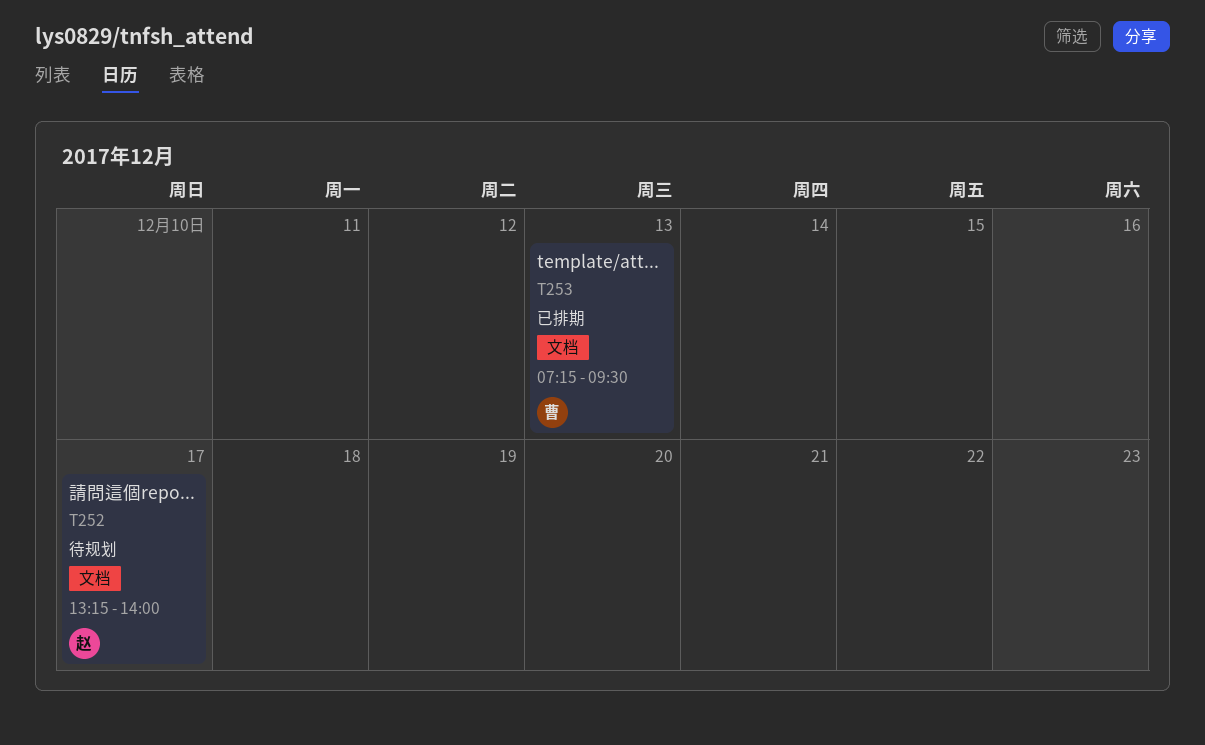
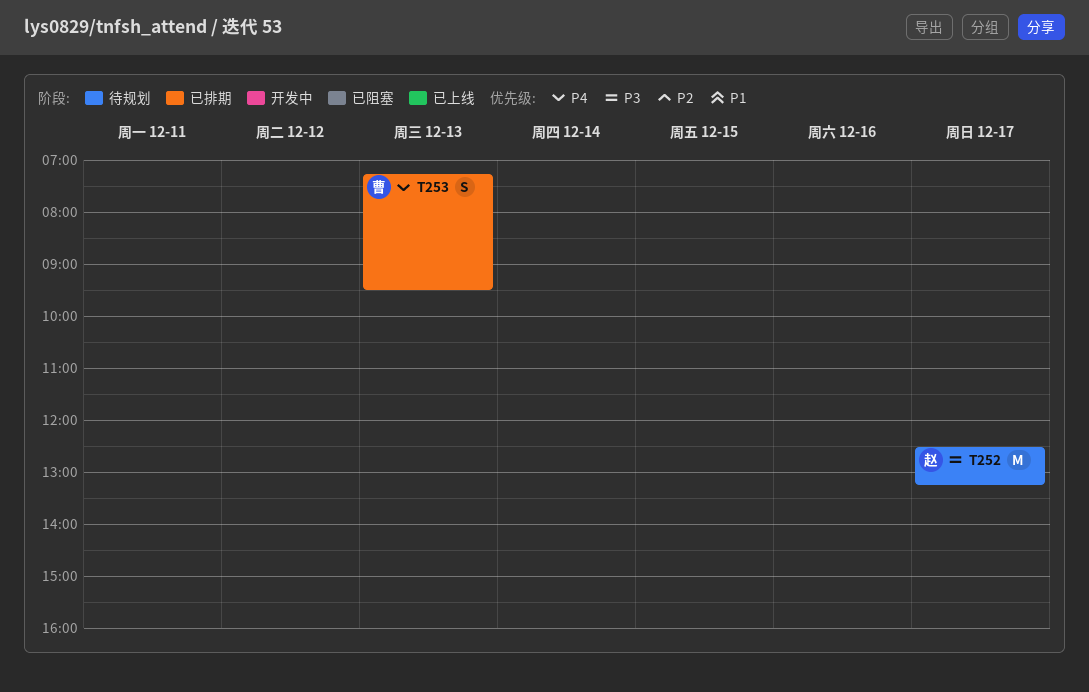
T252, begins: 13:15 -> 12:30
T252, ends: 14:00 -> 13:15

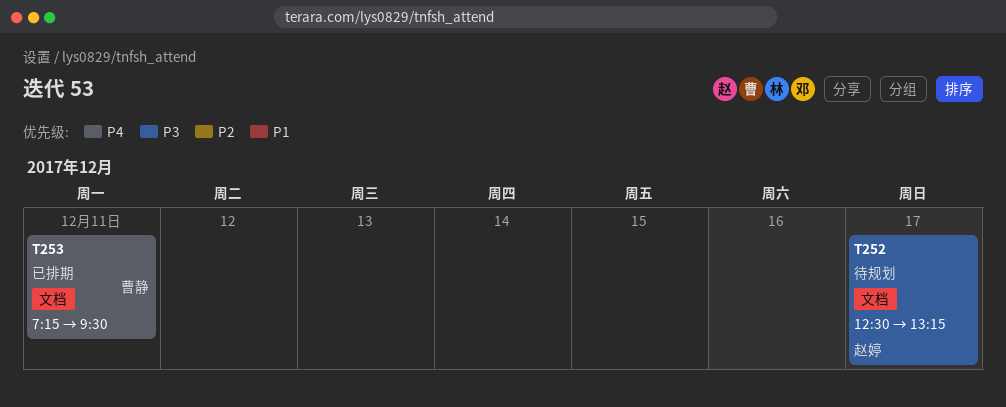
T253, day: Dec 13 -> Dec 11

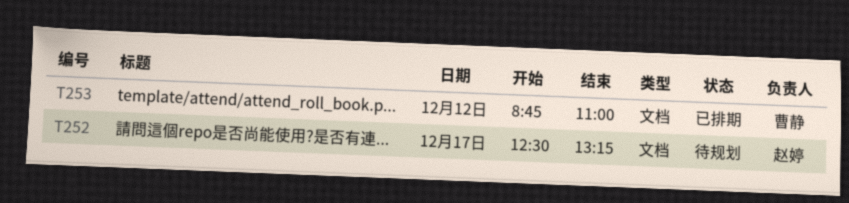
T253, day: Dec 11 -> Dec 12
T253, begins: 07:15 -> 08:45
T253, ends: 09:30 -> 11:00

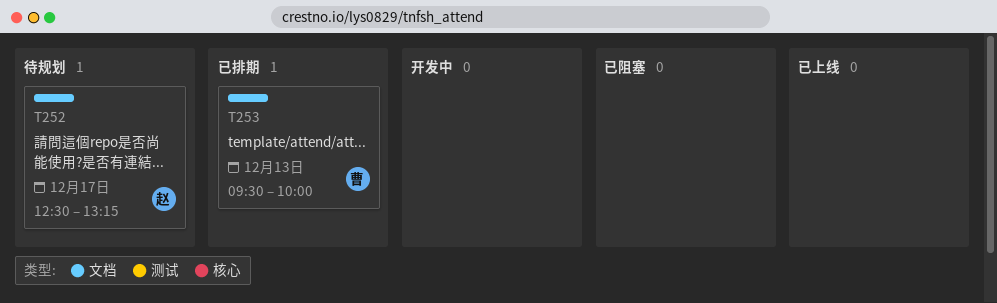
T253, day: Dec 12 -> Dec 13
T253, begins: 08:45 -> 09:30
T253, ends: 11:00 -> 10:00

